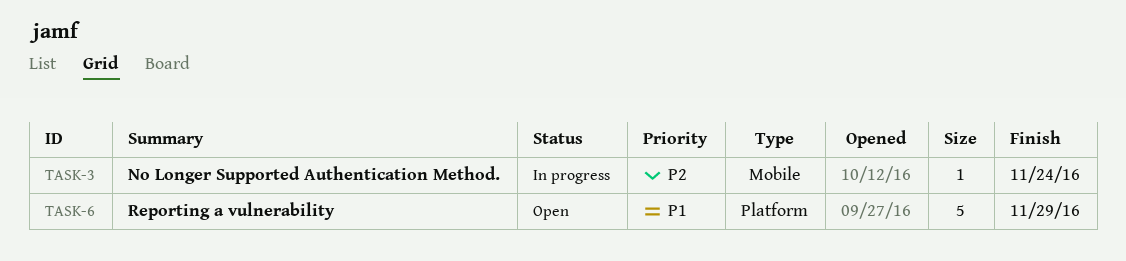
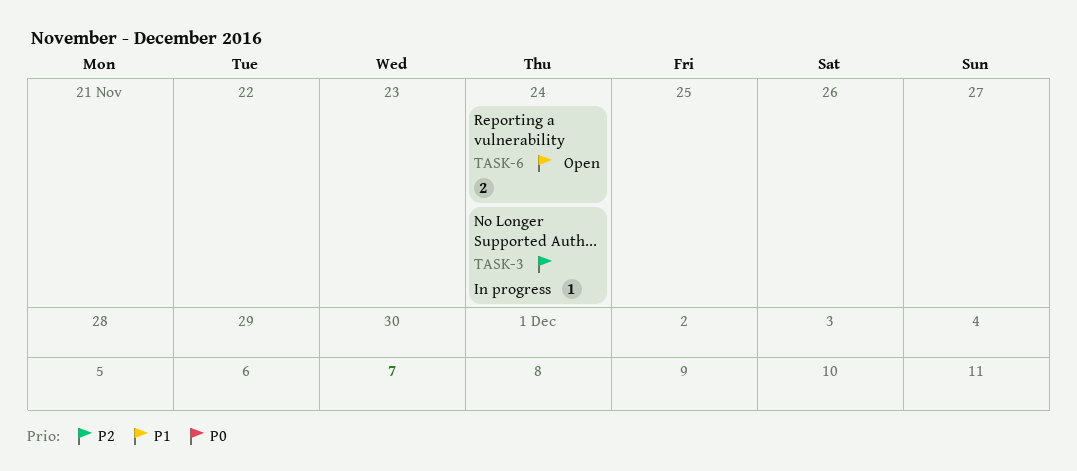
TASK-6, estimate: 5 -> 2
TASK-6, due: Nov 29 -> Nov 24

